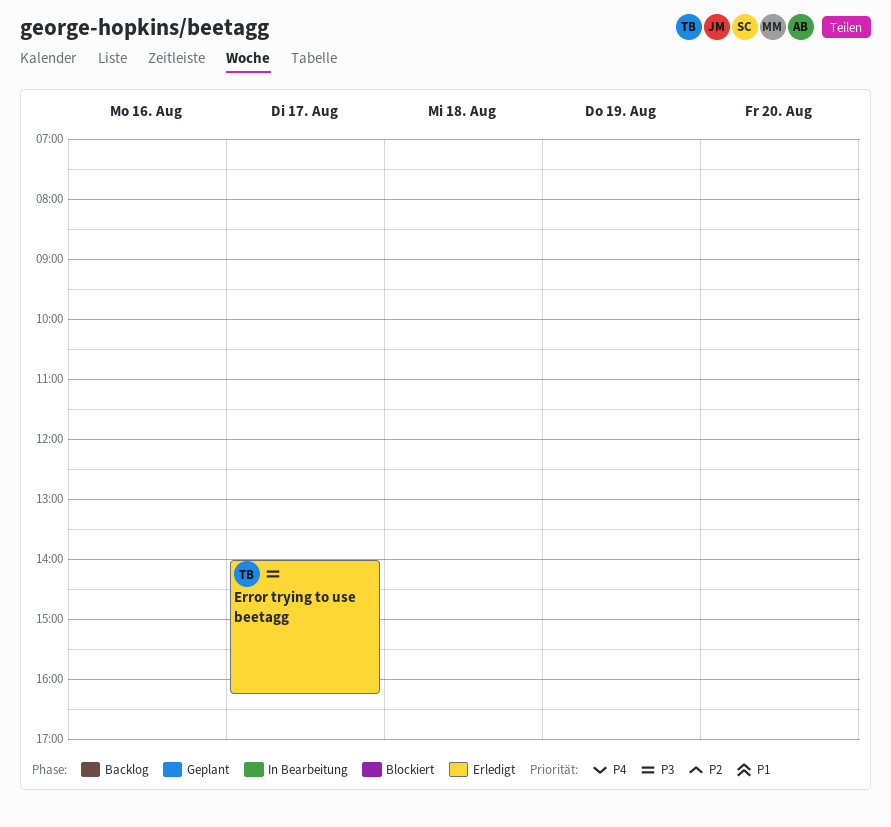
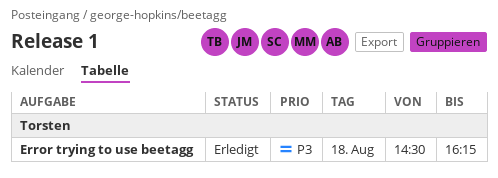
Error trying to use beetagg, day: Aug 17 -> Aug 18
Error trying to use beetagg, begins: 14:00 -> 14:30

